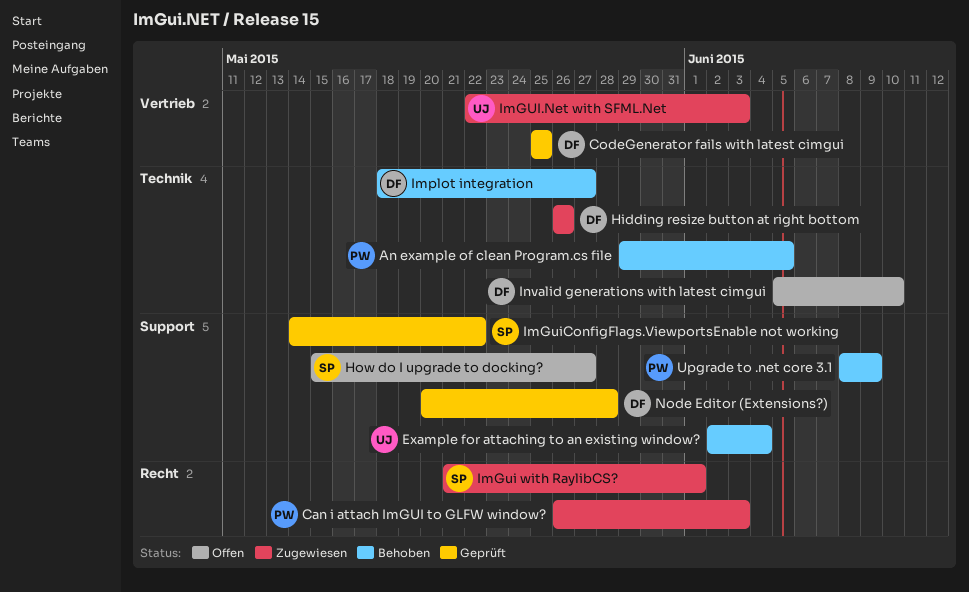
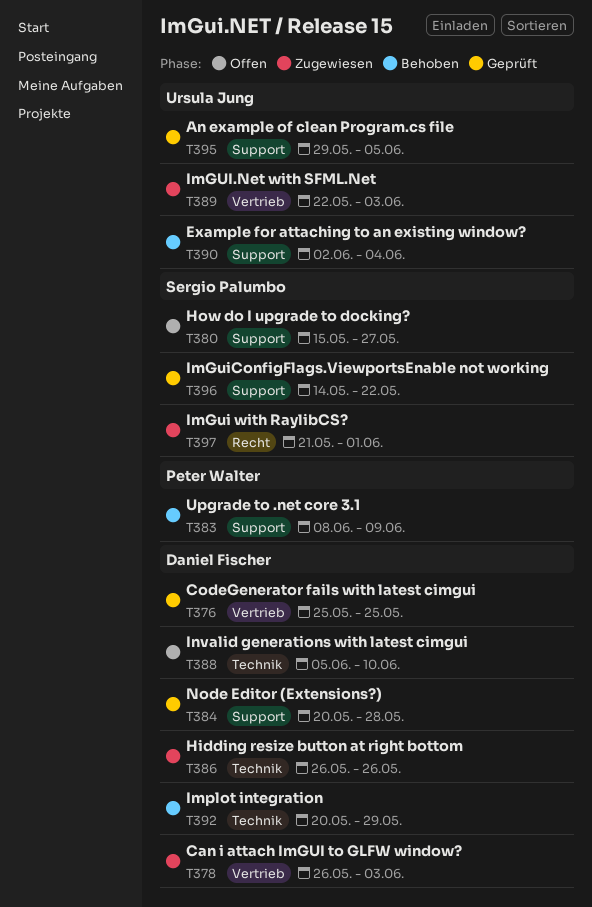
An example of clean Program.cs file, status: Behoben -> Geprüft
An example of clean Program.cs file, owner: Peter Walter -> Ursula Jung
An example of clean Program.cs file, label: Technik -> Support
Can i attach ImGUI to GLFW window?, owner: Peter Walter -> Daniel Fischer
Can i attach ImGUI to GLFW window?, label: Recht -> Vertrieb
Implot integration, start: May 18 -> May 20
Implot integration, due: May 27 -> May 29

